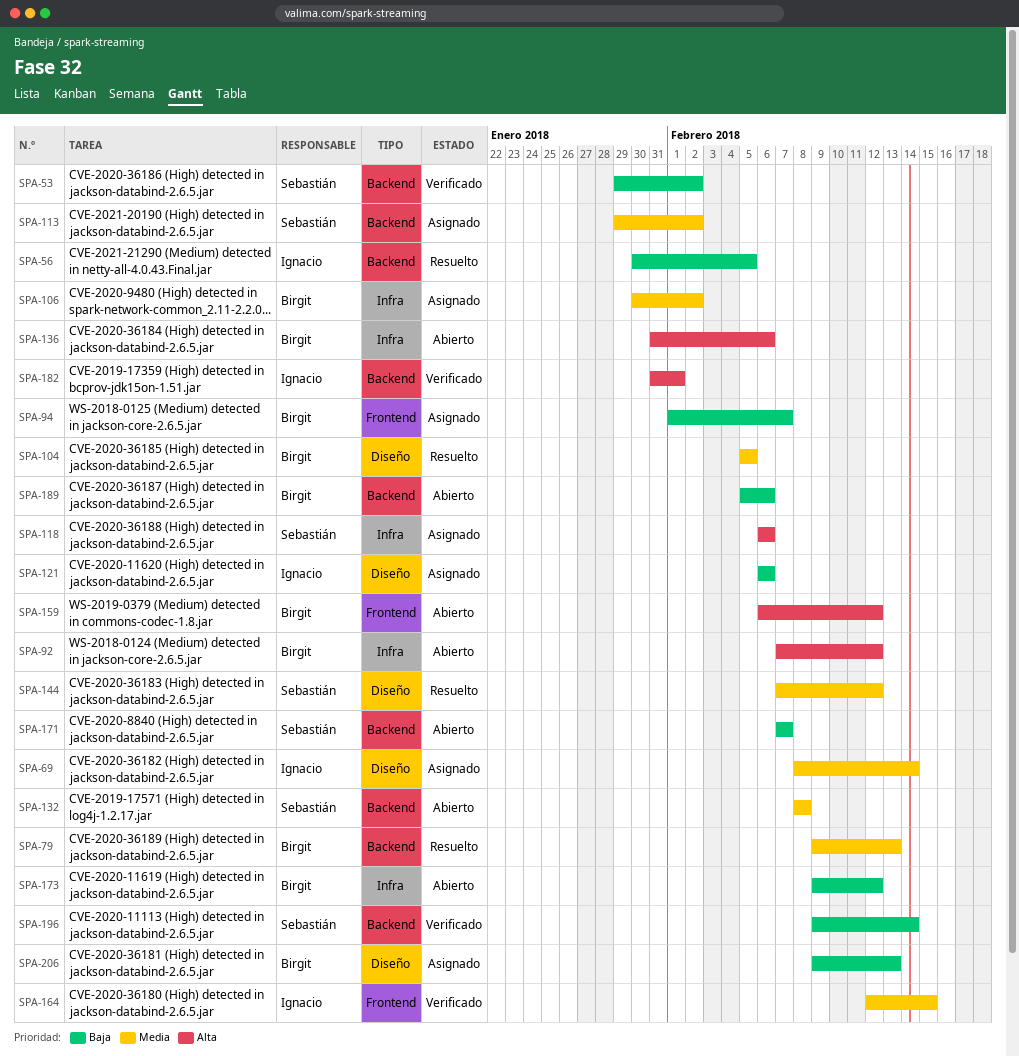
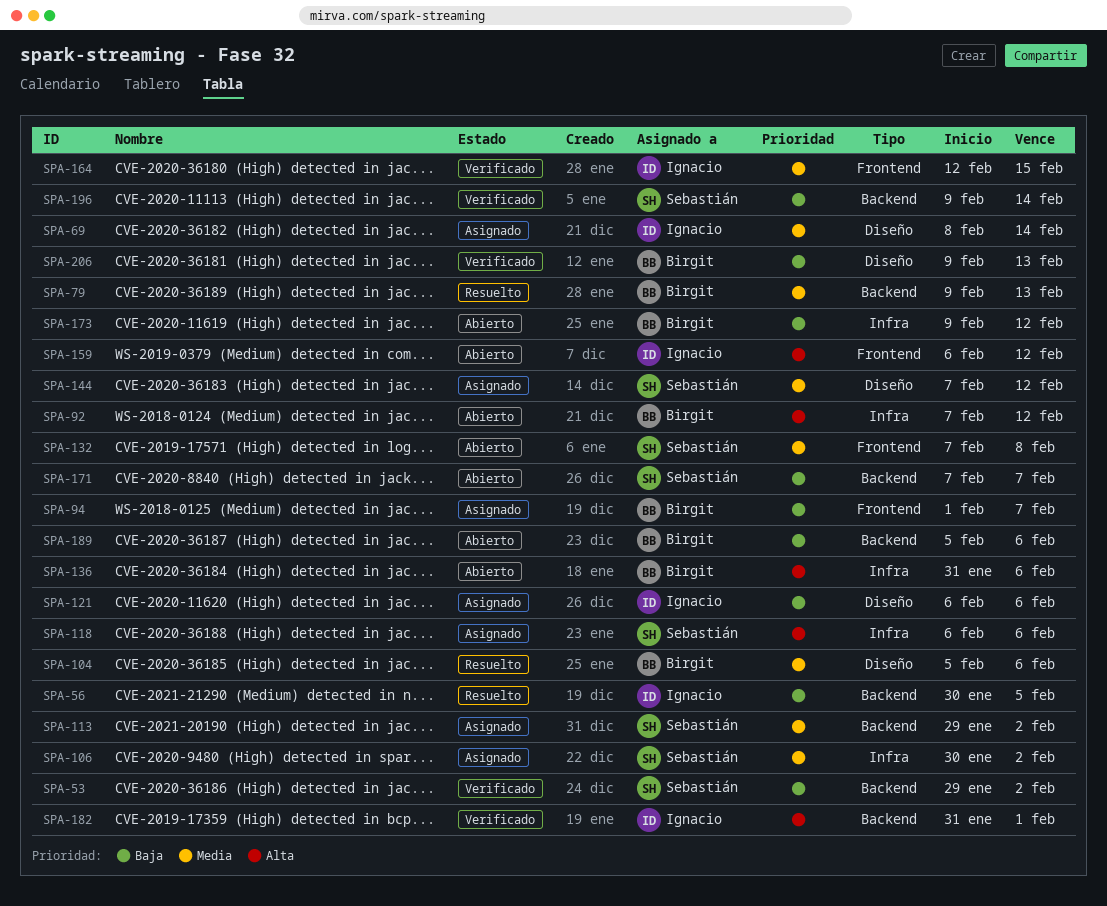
SPA-104, due: Feb 5 -> Feb 6
SPA-106, owner: Birgit -> Sebastián
SPA-132, label: Backend -> Frontend
SPA-132, start: Feb 8 -> Feb 7
SPA-144, status: Resuelto -> Asignado
SPA-159, owner: Birgit -> Ignacio
SPA-206, status: Asignado -> Verificado

